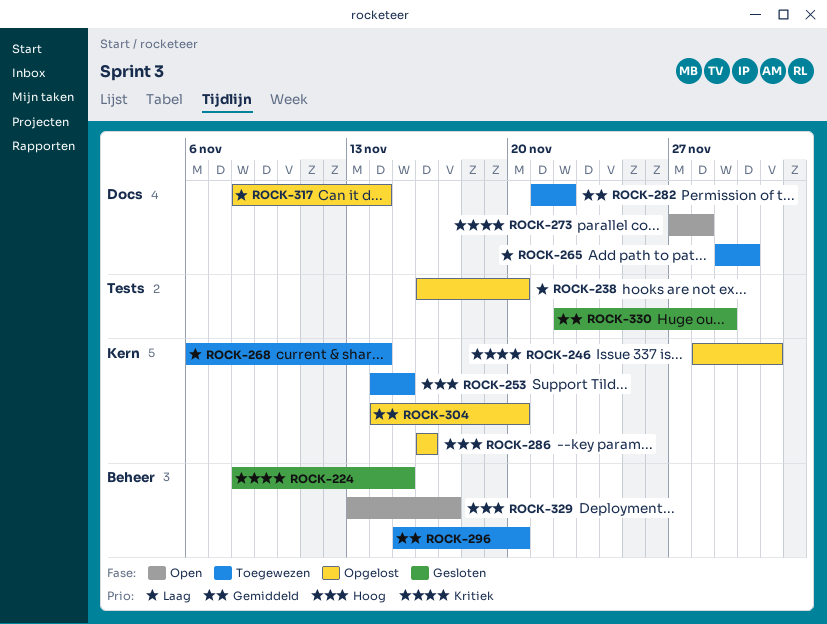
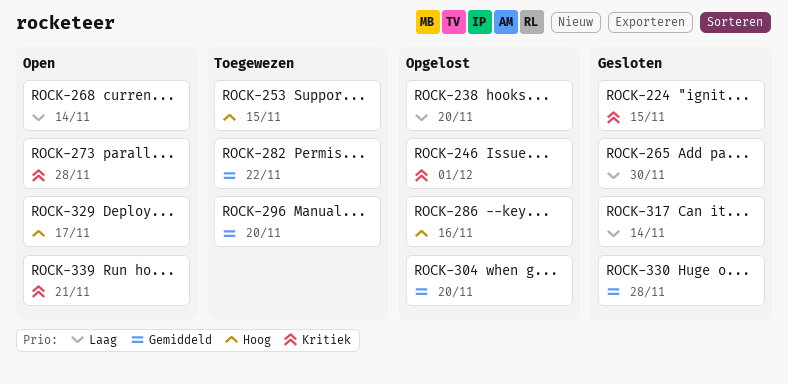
ROCK-265, status: Toegewezen -> Gesloten
ROCK-268, status: Toegewezen -> Open
ROCK-317, status: Opgelost -> Gesloten
ROCK-330, due: Nov 29 -> Nov 28
ROCK-339: none -> present

